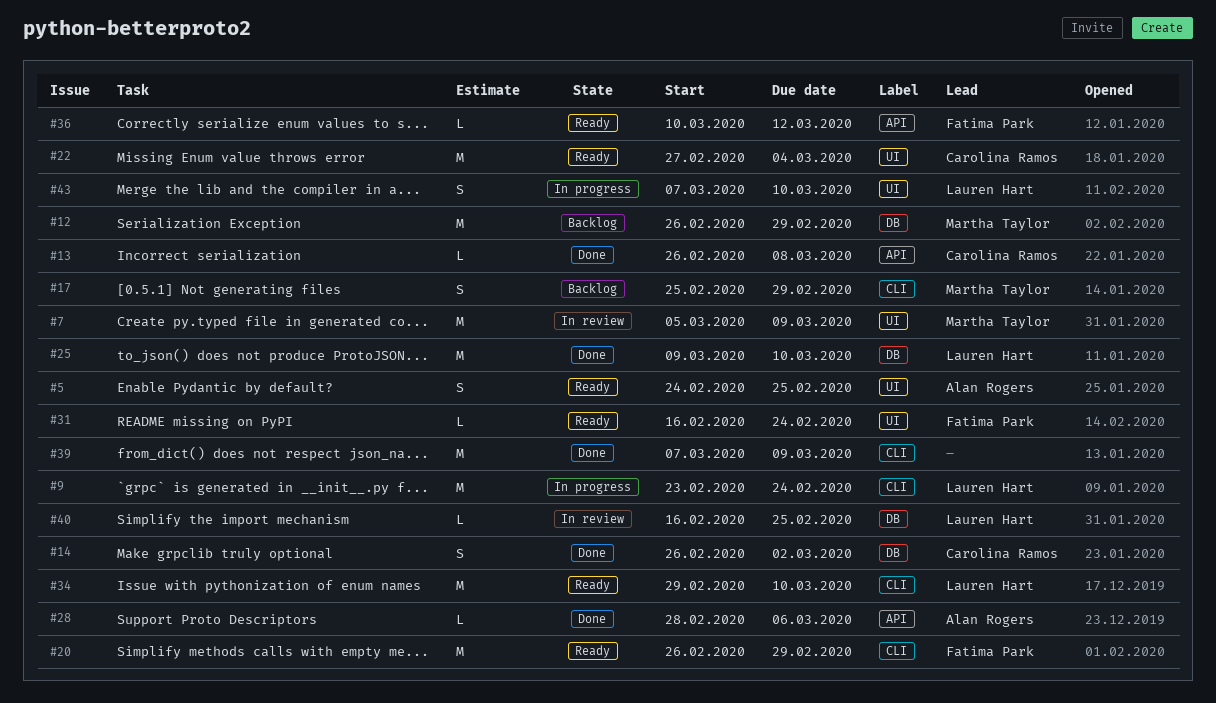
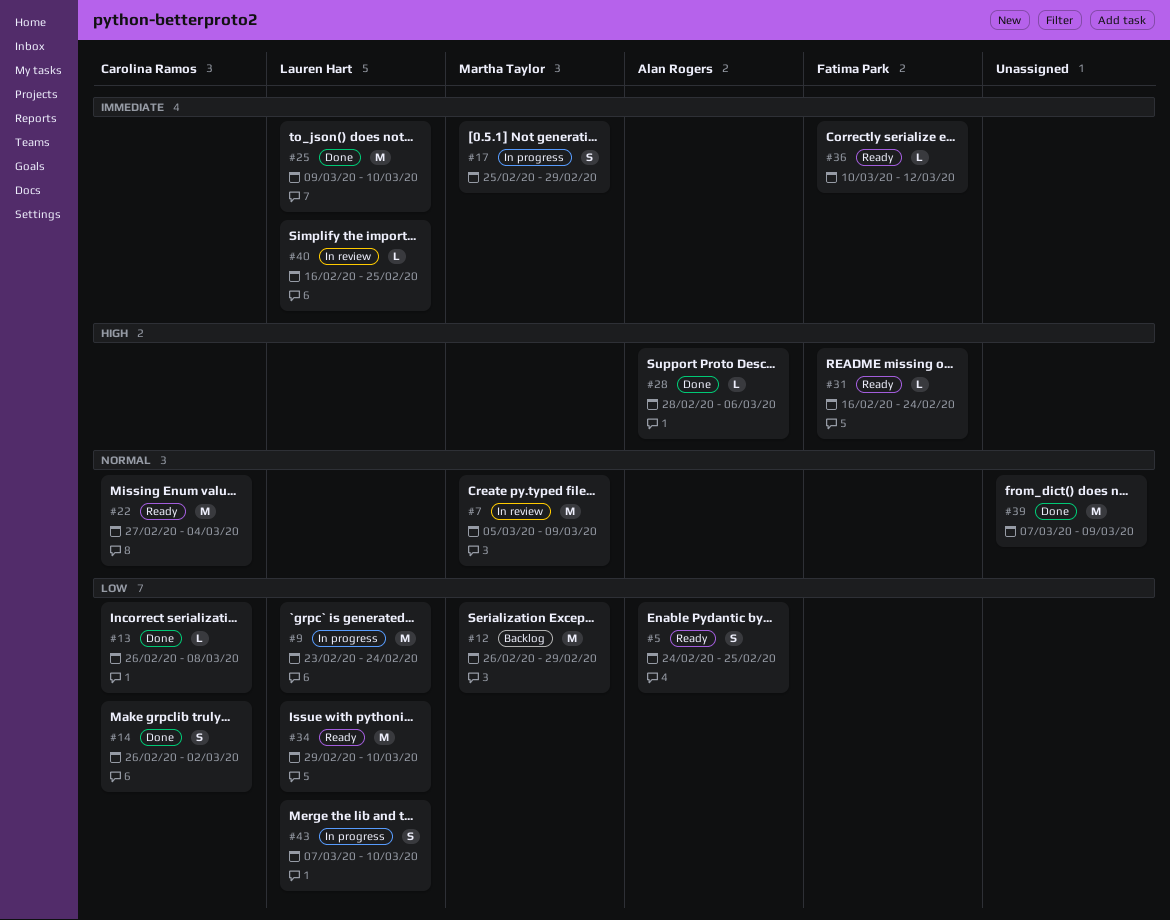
#17, status: Backlog -> In progress
#20: present -> none

